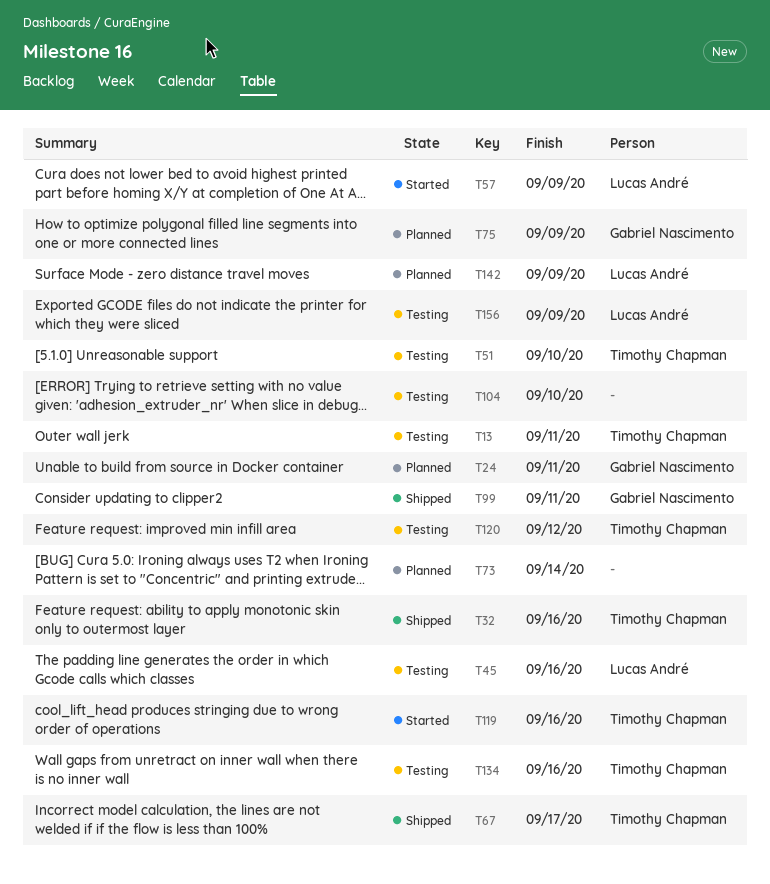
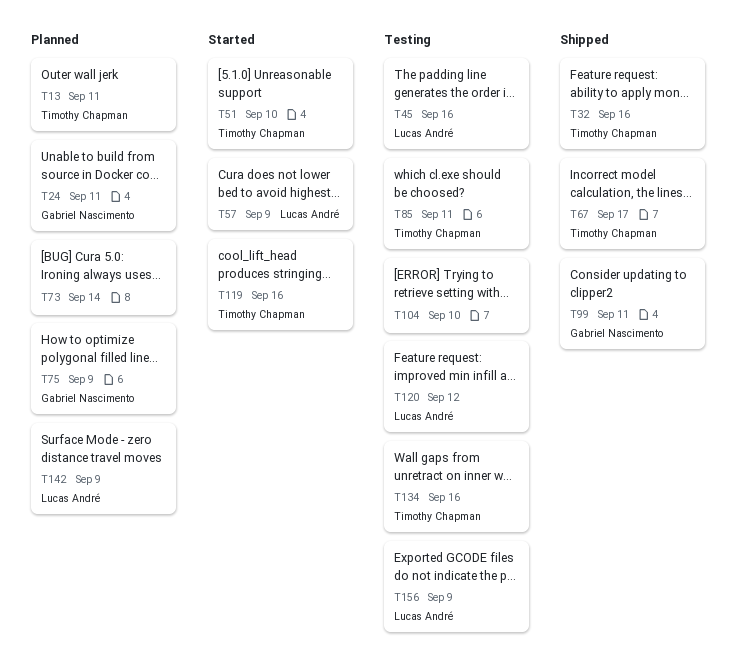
T13, status: Testing -> Planned
T51, status: Testing -> Started
T85: none -> present
T120, owner: Timothy Chapman -> Lucas André

